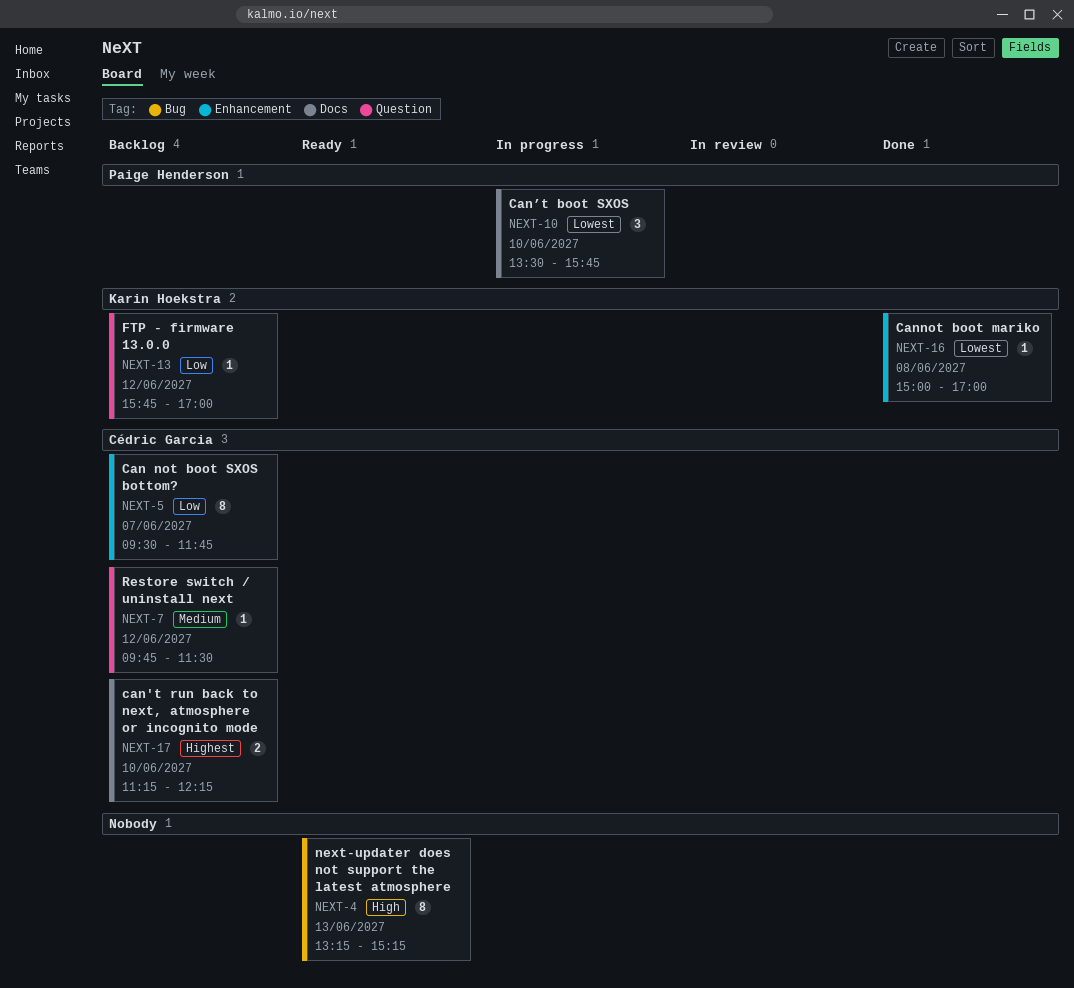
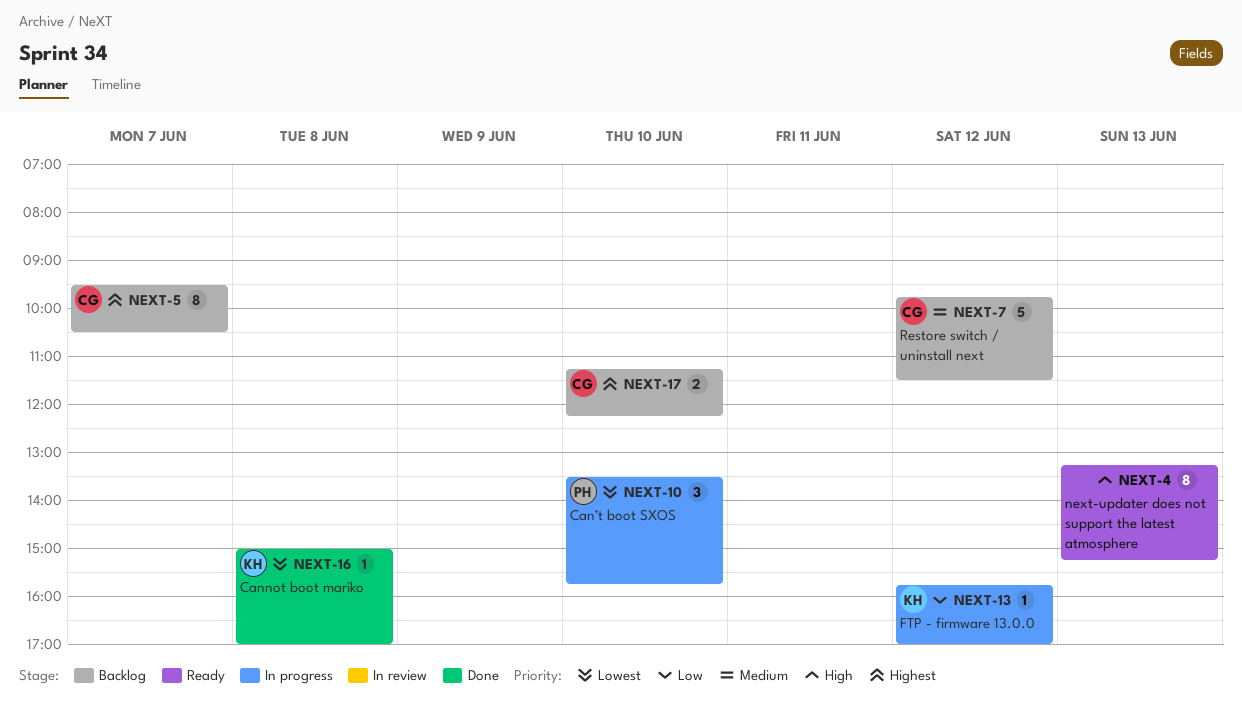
NEXT-5, priority: Low -> Highest
NEXT-5, ends: 11:45 -> 10:30
NEXT-7, estimate: 1 -> 5
NEXT-13, status: Backlog -> In progress

